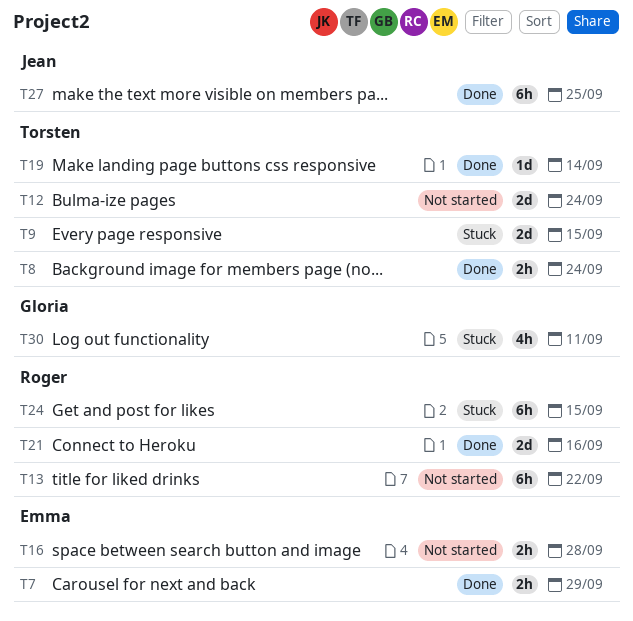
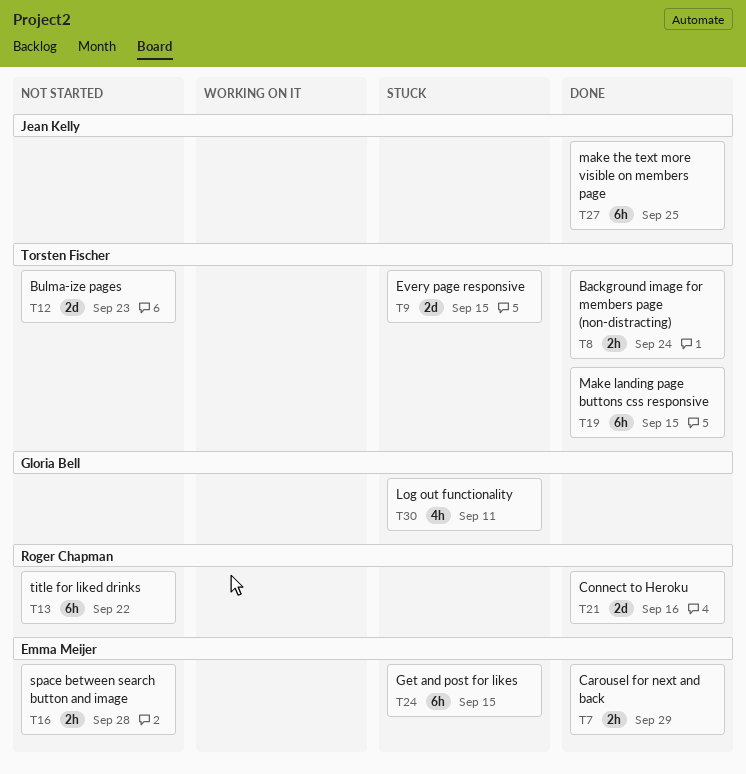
T12, due: Sep 24 -> Sep 23
T19, estimate: 1d -> 6h
T19, due: Sep 14 -> Sep 15
T24, owner: Roger Chapman -> Emma Meijer

